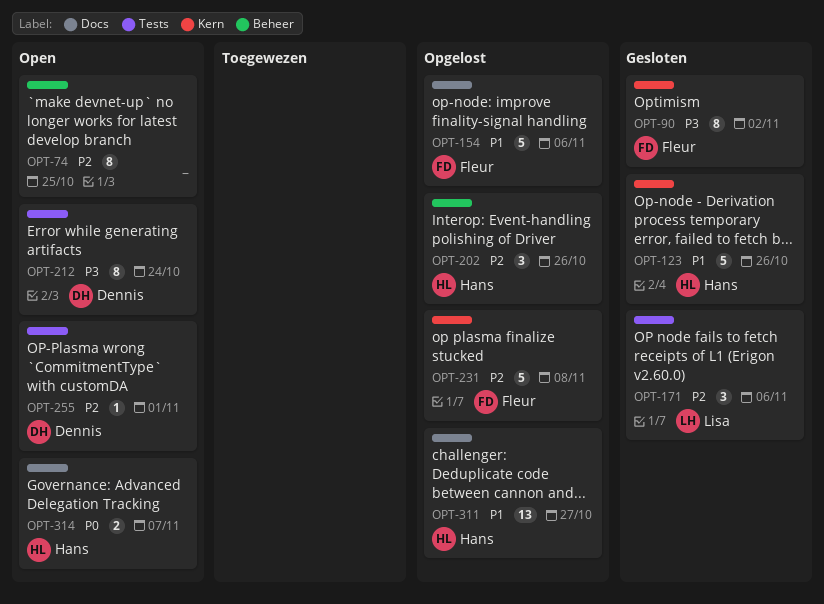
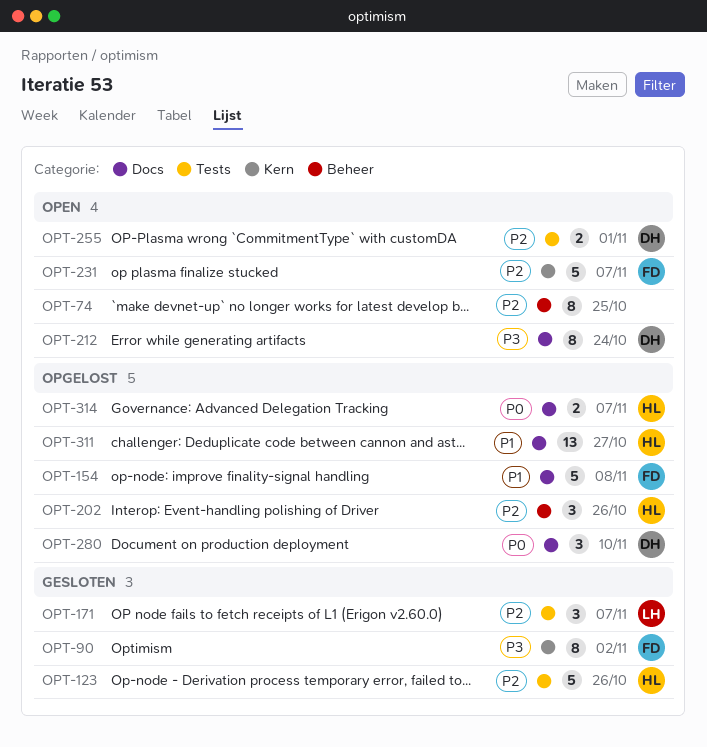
OPT-123, priority: P1 -> P2
OPT-123, label: Kern -> Tests
OPT-154, due: Nov 6 -> Nov 8
OPT-171, due: Nov 6 -> Nov 7
OPT-212, label: Tests -> Docs
OPT-231, status: Opgelost -> Open
OPT-231, due: Nov 8 -> Nov 7
OPT-255, estimate: 1 -> 2
OPT-280: none -> present
OPT-314, status: Open -> Opgelost

